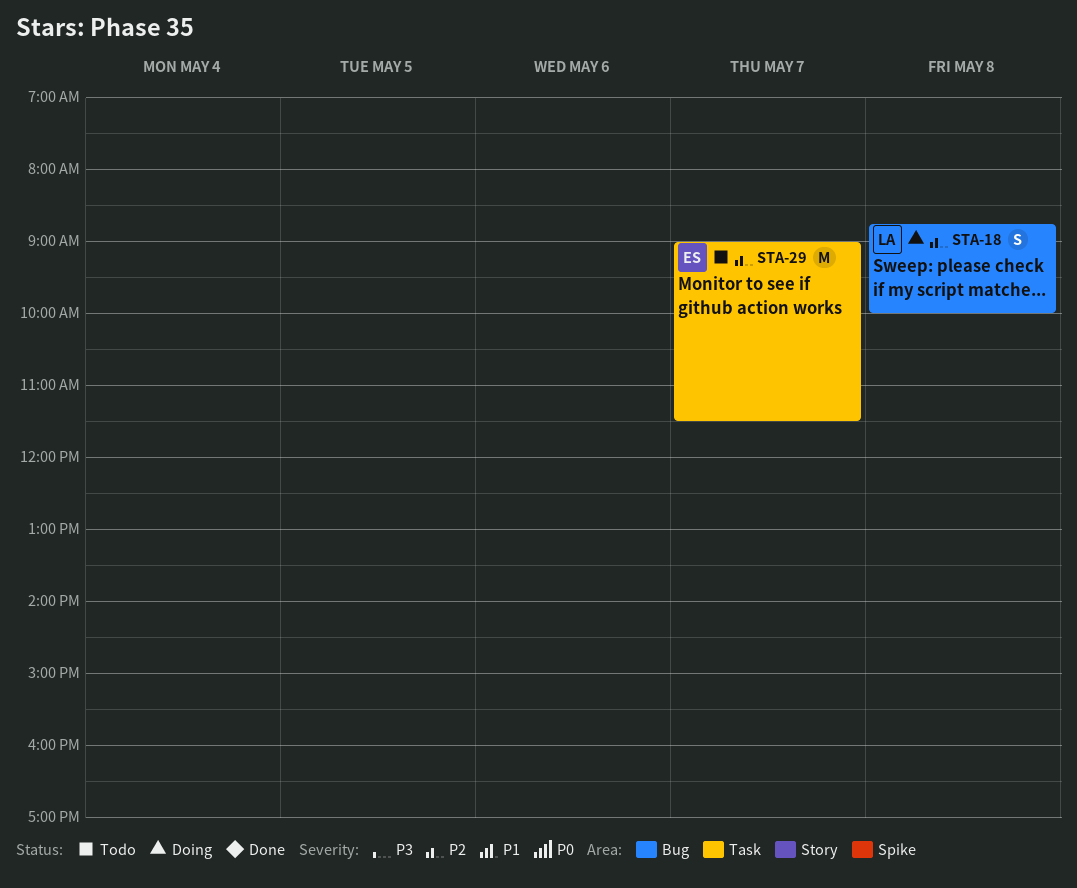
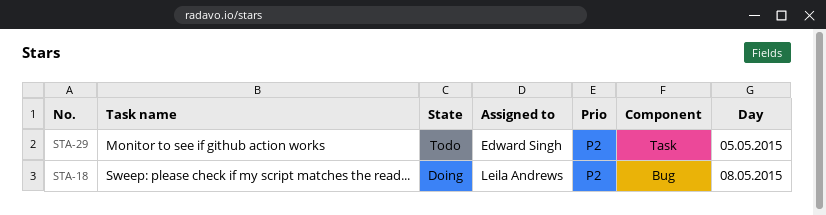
STA-29, day: May 7 -> May 5

